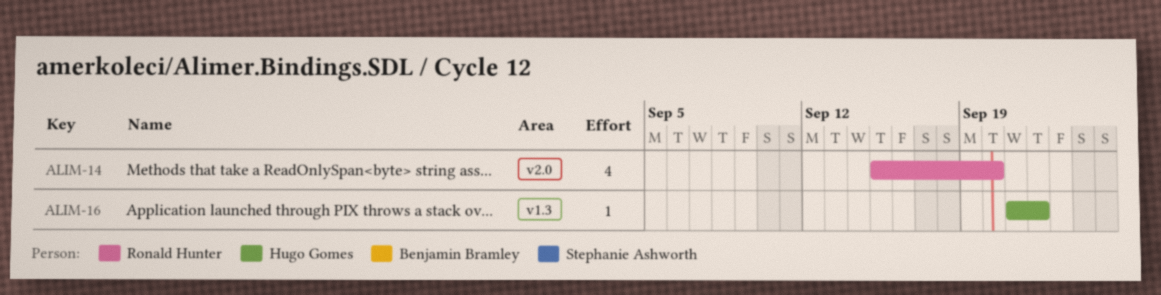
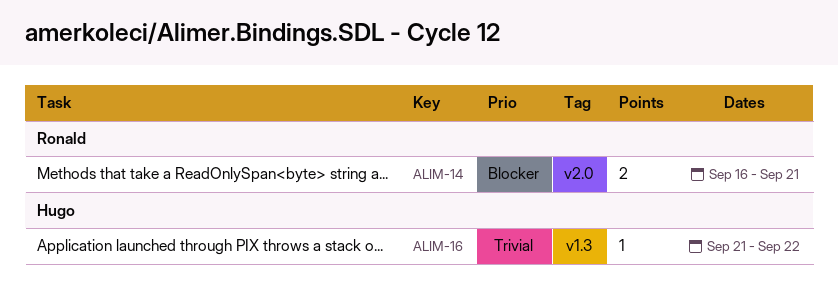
ALIM-14, estimate: 4 -> 2
ALIM-14, start: Sep 15 -> Sep 16
ALIM-14, due: Sep 20 -> Sep 21

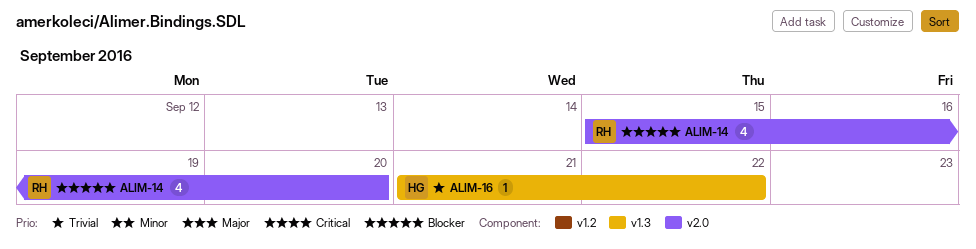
ALIM-14, estimate: 2 -> 4
ALIM-14, start: Sep 16 -> Sep 15
ALIM-14, due: Sep 21 -> Sep 20

